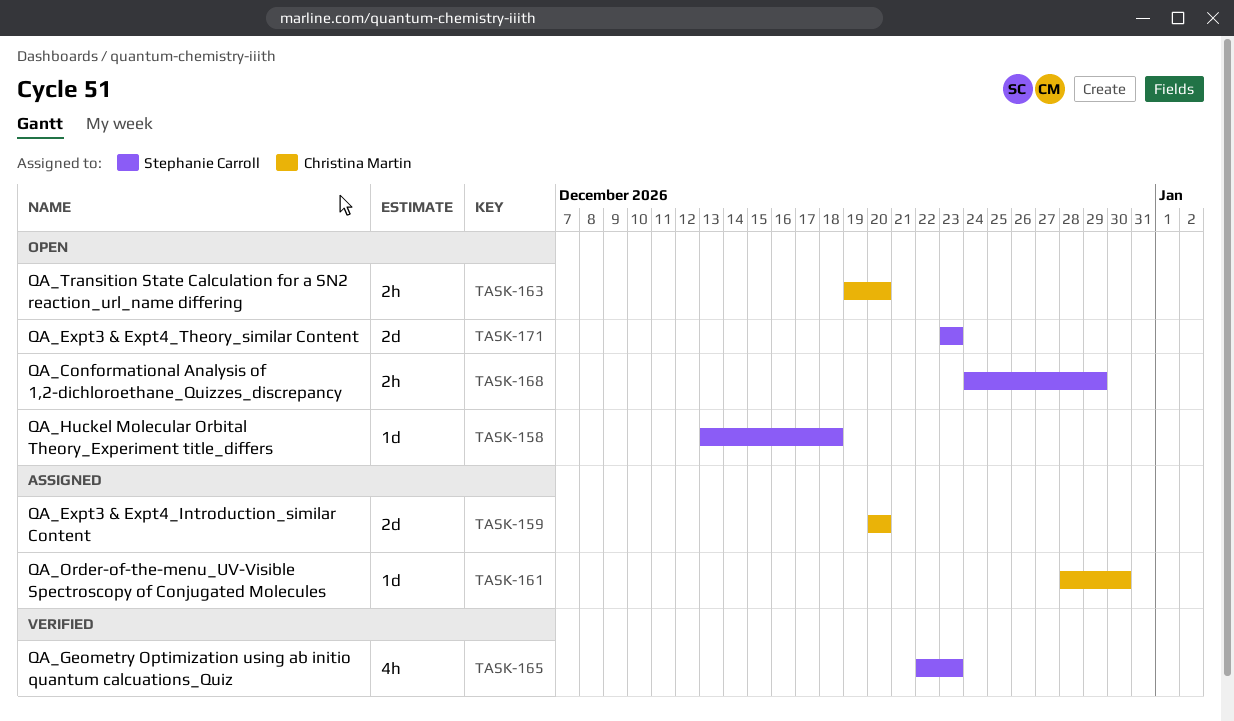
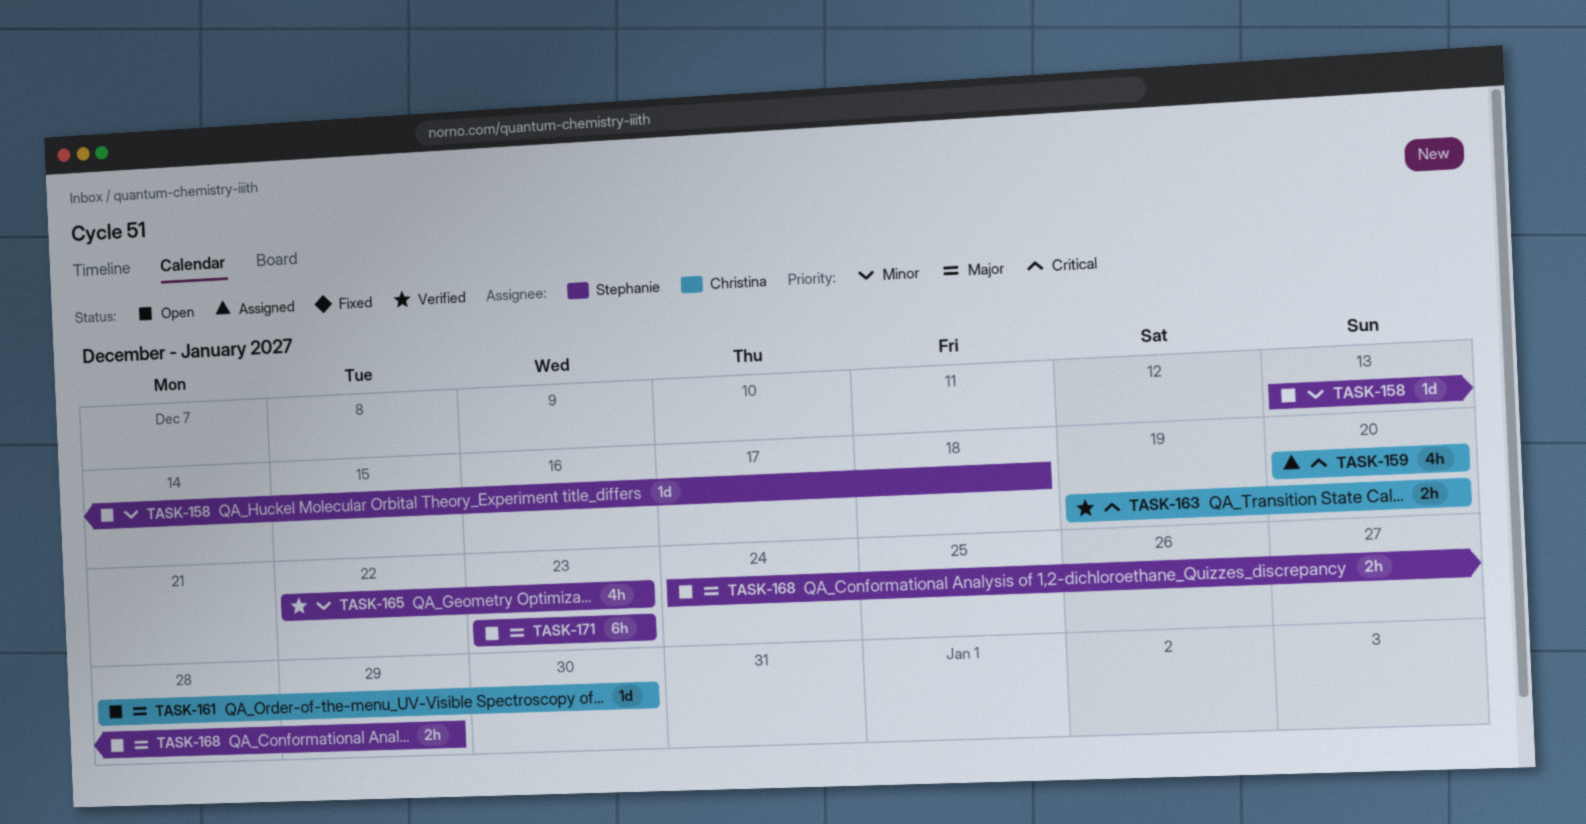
TASK-159, estimate: 2d -> 4h
TASK-161, status: Assigned -> Open
TASK-163, status: Open -> Verified
TASK-171, estimate: 2d -> 6h

